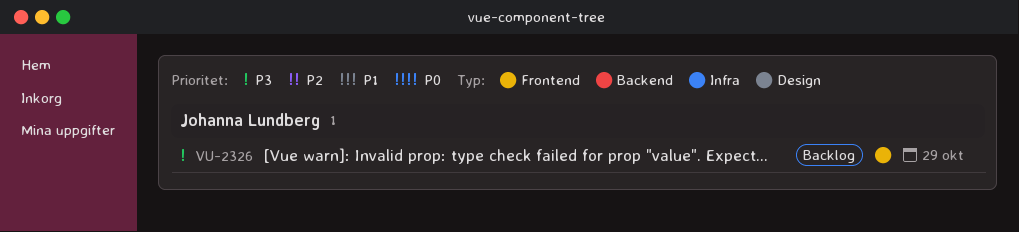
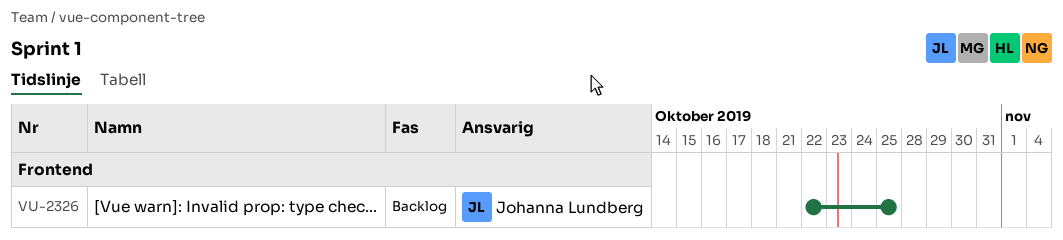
VU-2326, due: Oct 29 -> Oct 25

